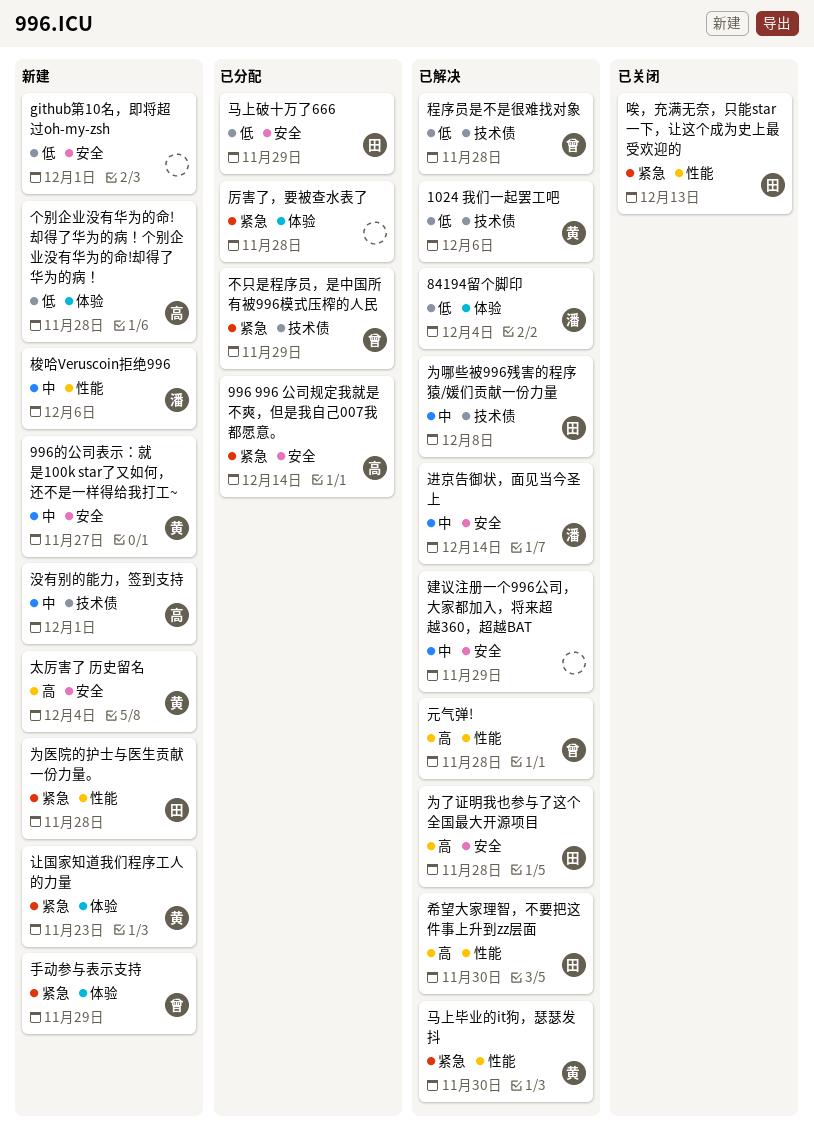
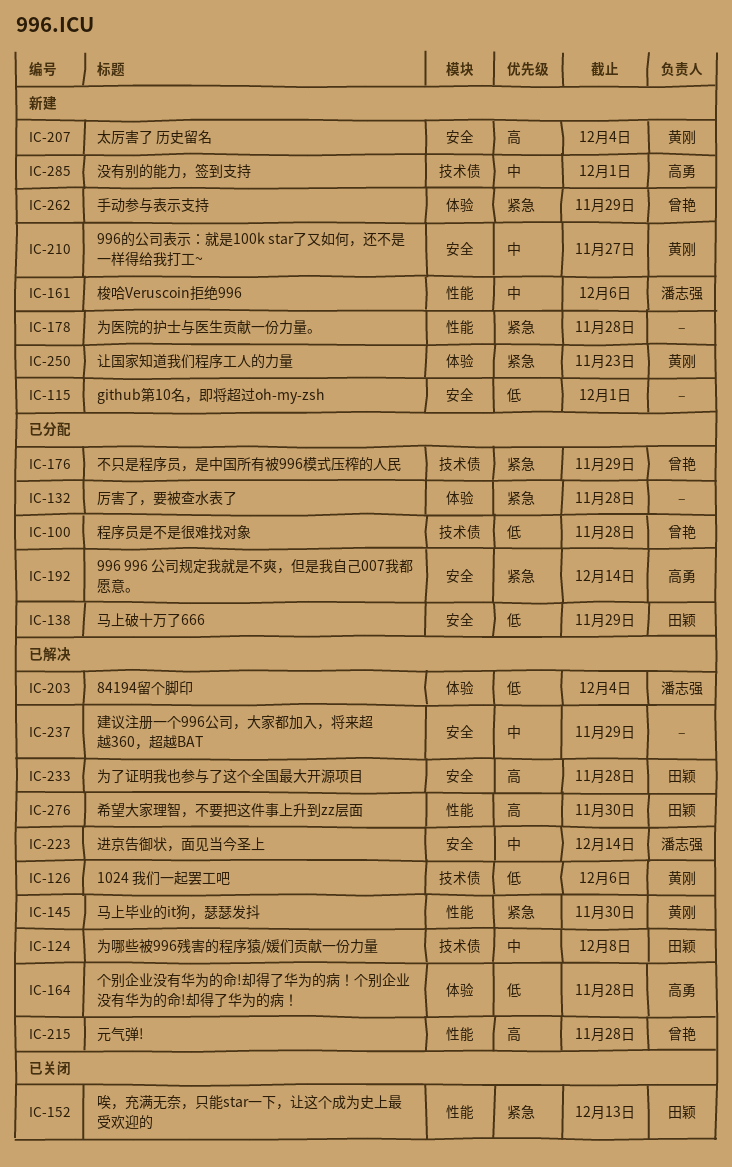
个别企业没有华为的命!却得了华为的病！个别企业没有华为的命!却得了华为的病！, status: 新建 -> 已解决
为医院的护士与医生贡献一份力量。, owner: 田颖 -> none
程序员是不是很难找对象, status: 已解决 -> 已分配

